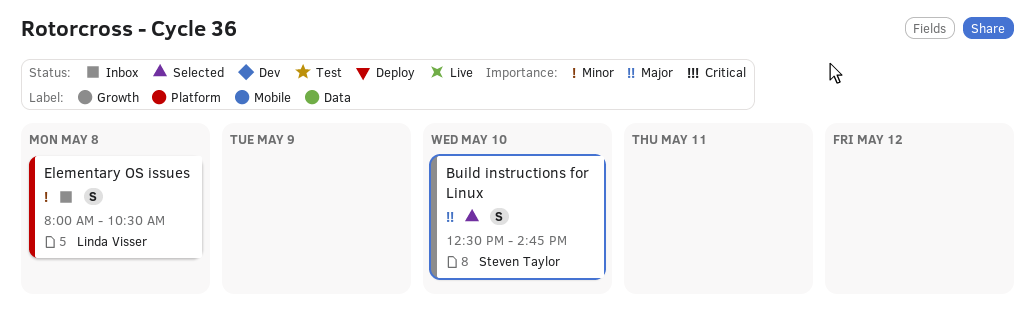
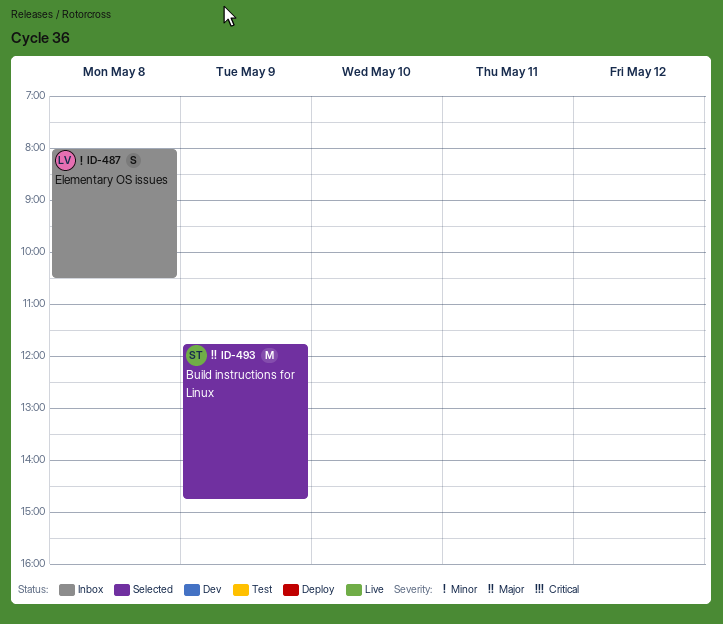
Build instructions for Linux, estimate: S -> M
Build instructions for Linux, day: May 10 -> May 9
Build instructions for Linux, begins: 12:30 -> 11:45

